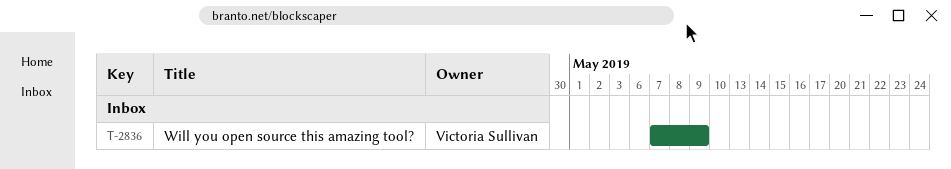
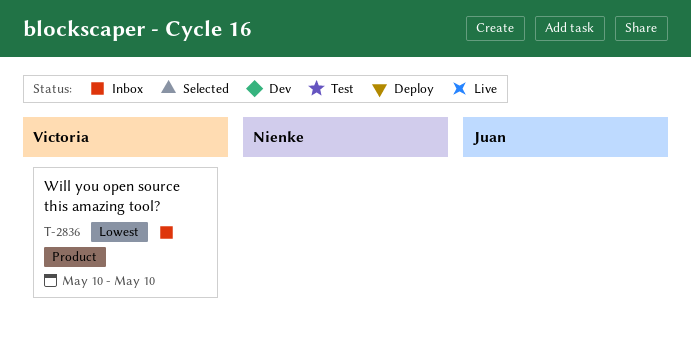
T-2836, start: May 7 -> May 10
T-2836, due: May 9 -> May 10

